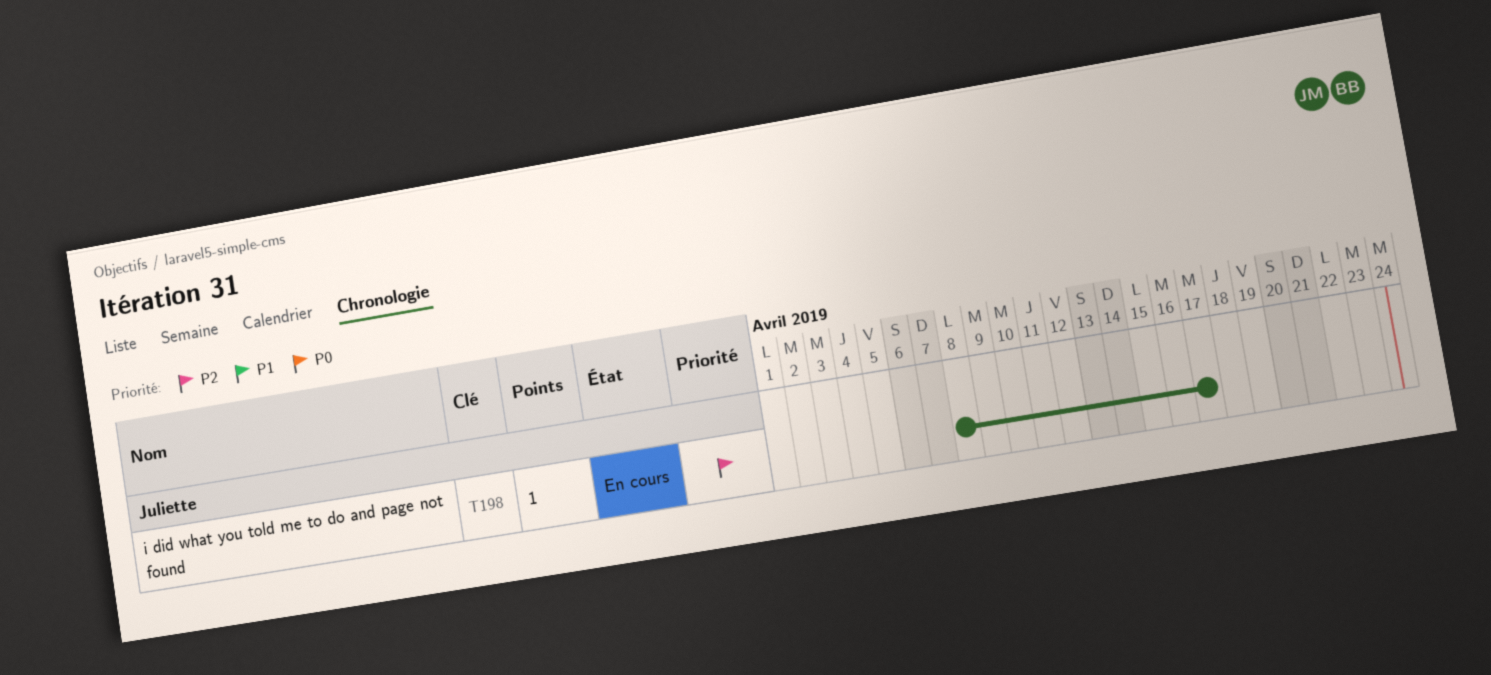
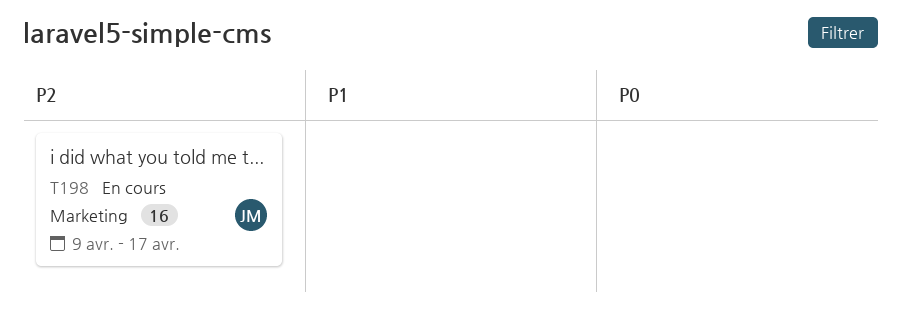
T198, estimate: 1 -> 16
T198, start: Apr 8 -> Apr 9

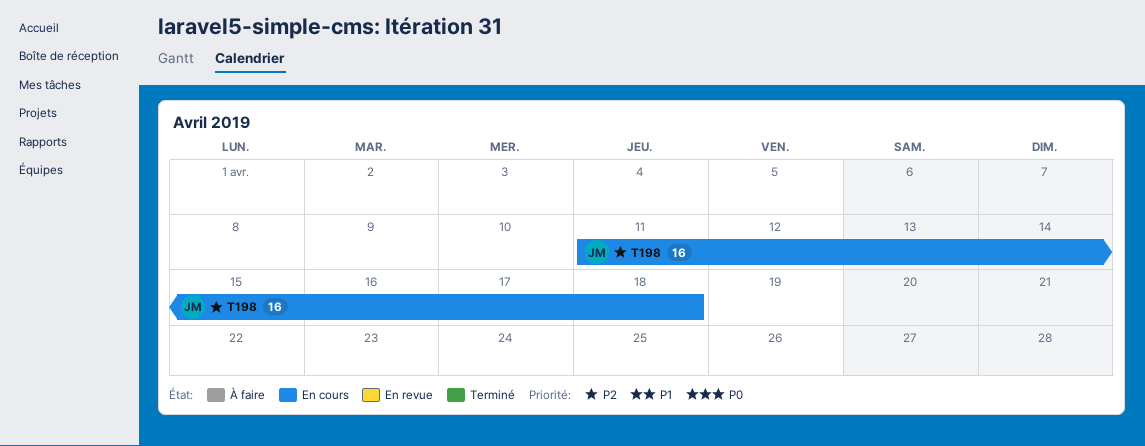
T198, start: Apr 9 -> Apr 11
T198, due: Apr 17 -> Apr 18

